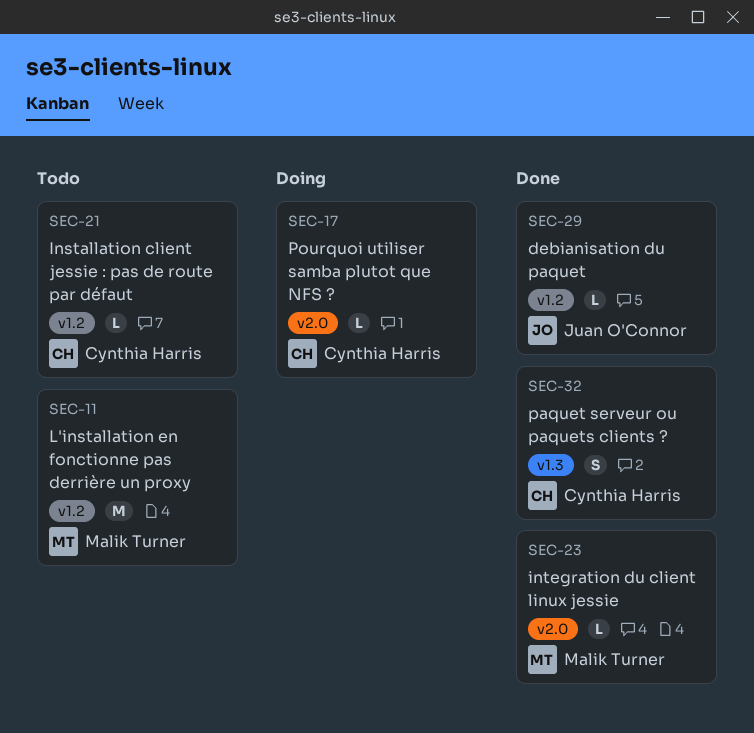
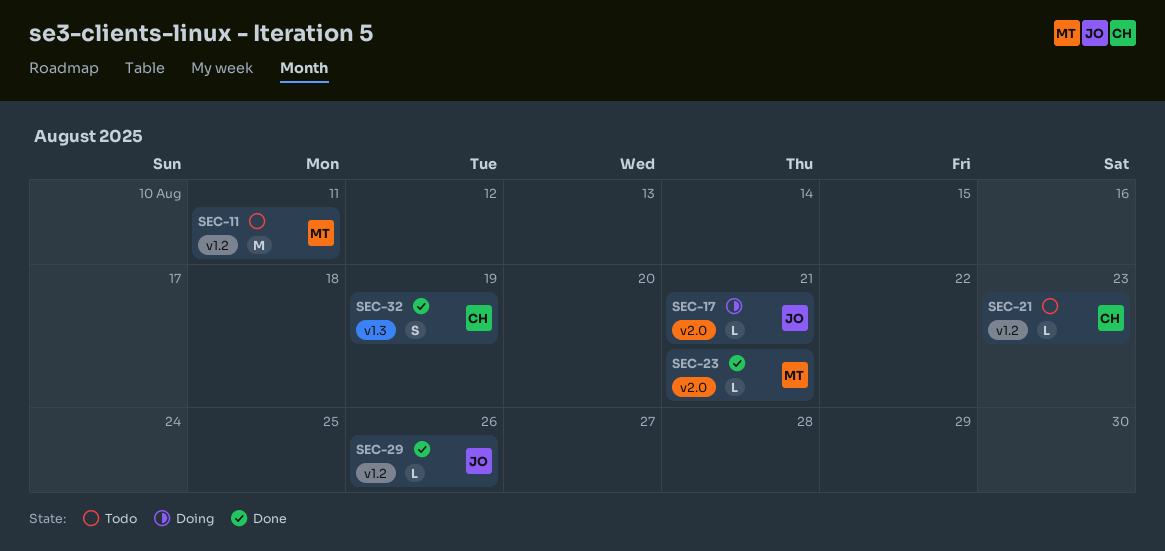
SEC-17, owner: Cynthia Harris -> Juan O'Connor

